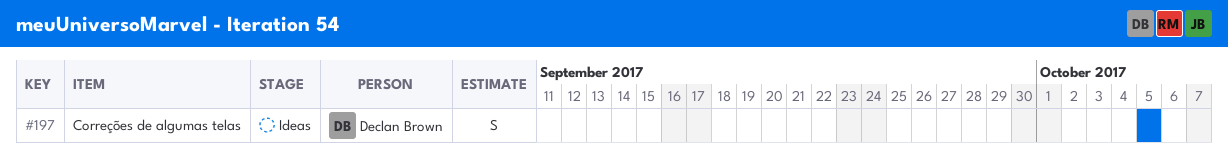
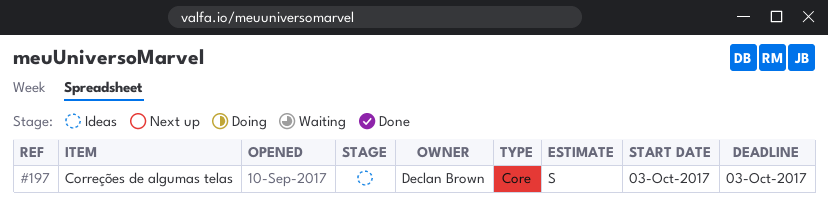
#197, start: Oct 5 -> Oct 3
#197, due: Oct 5 -> Oct 3

